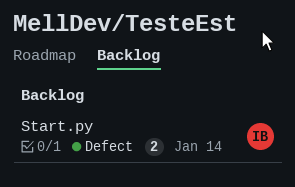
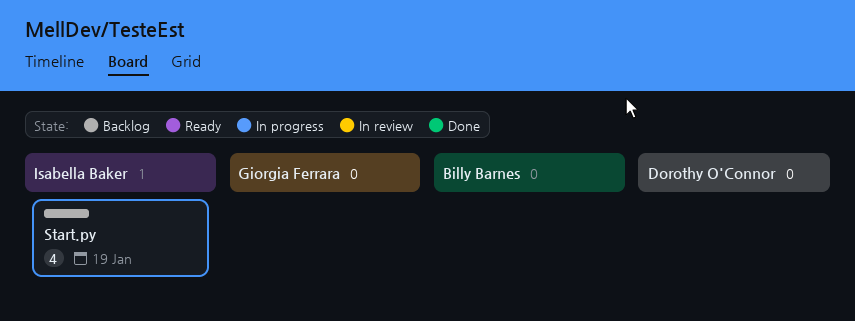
Start.py, estimate: 2 -> 4
Start.py, due: Jan 14 -> Jan 19

